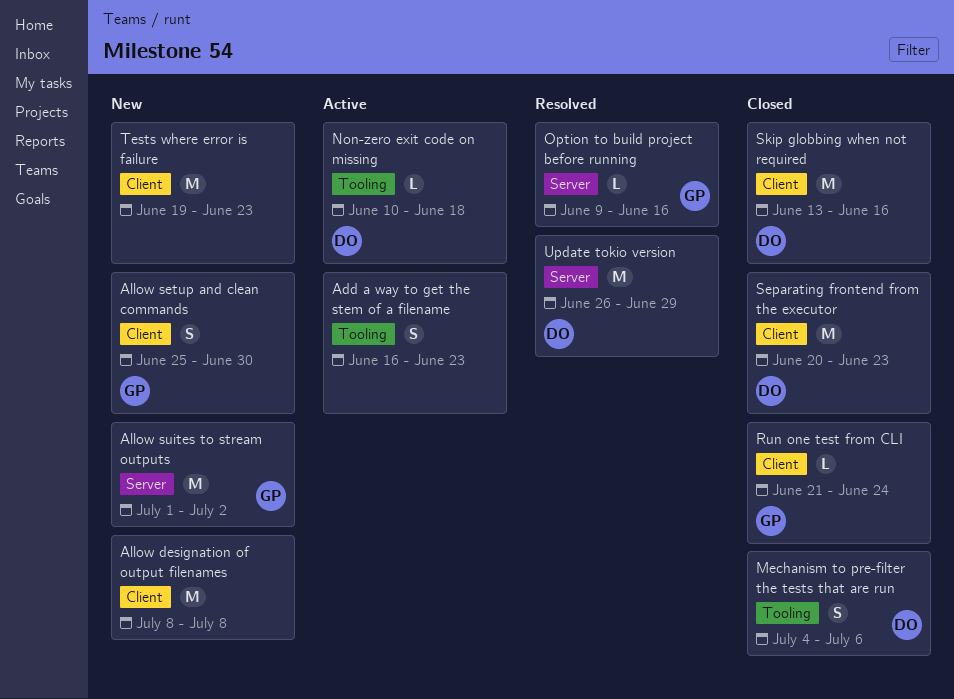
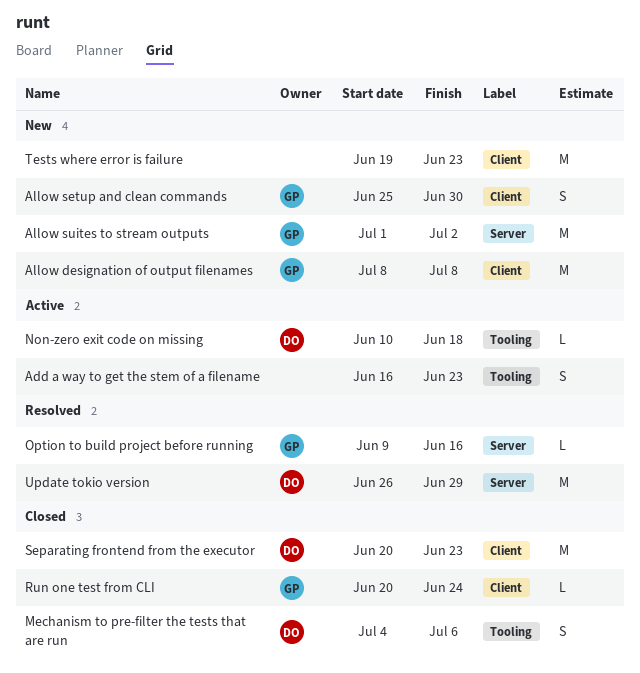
Allow designation of output filenames, owner: none -> GP
Run one test from CLI, start: Jun 21 -> Jun 20
Skip globbing when not required: present -> none

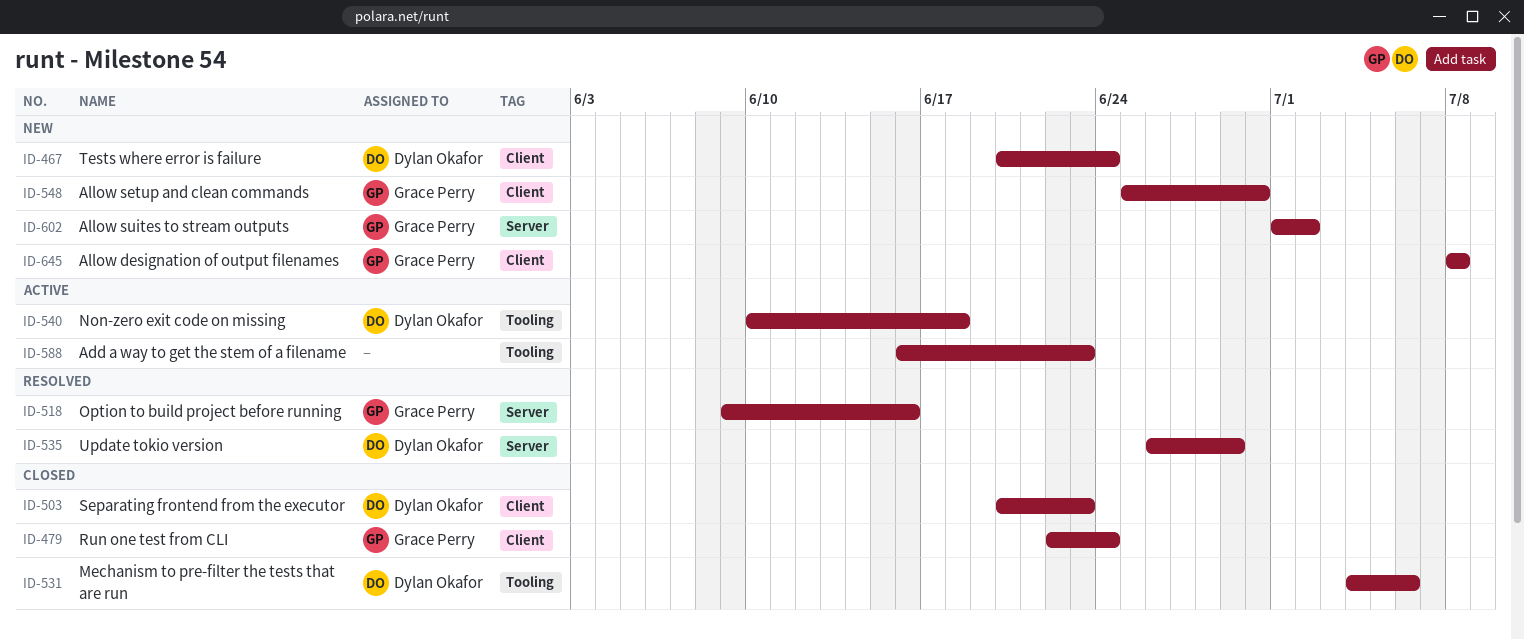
Run one test from CLI, start: Jun 20 -> Jun 22
Tests where error is failure, owner: none -> Dylan Okafor
Tests where error is failure, start: Jun 19 -> Jun 20
Tests where error is failure, due: Jun 23 -> Jun 24

